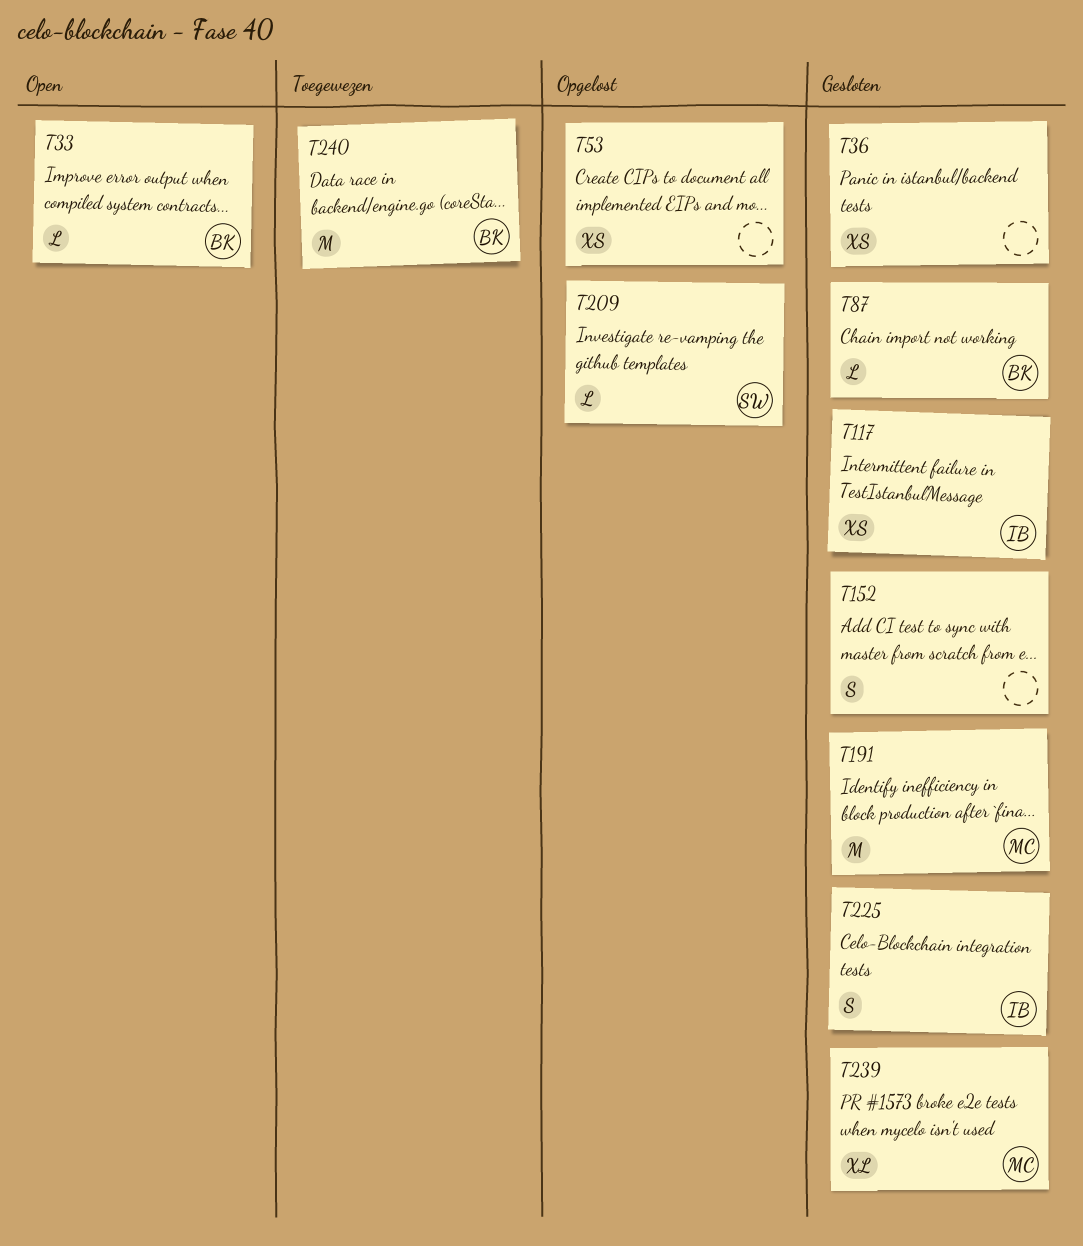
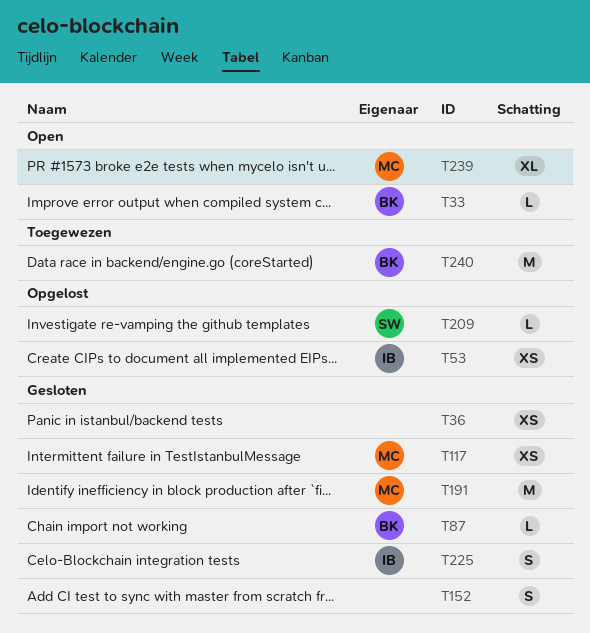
T53, owner: none -> IB
T117, owner: IB -> MC
T239, status: Gesloten -> Open

